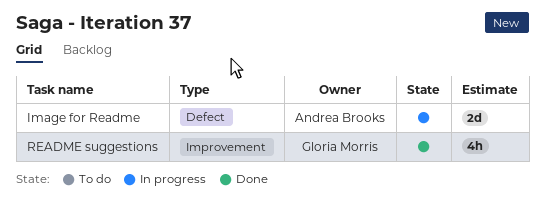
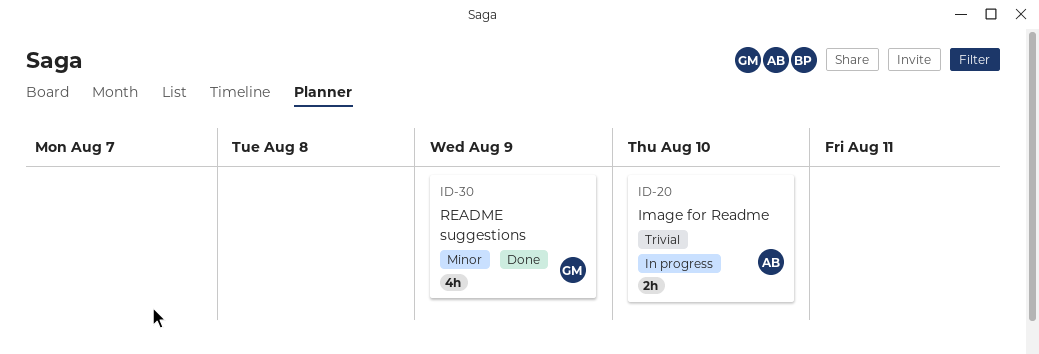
Image for Readme, estimate: 2d -> 2h

